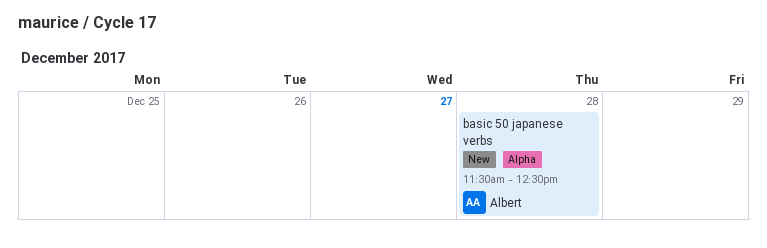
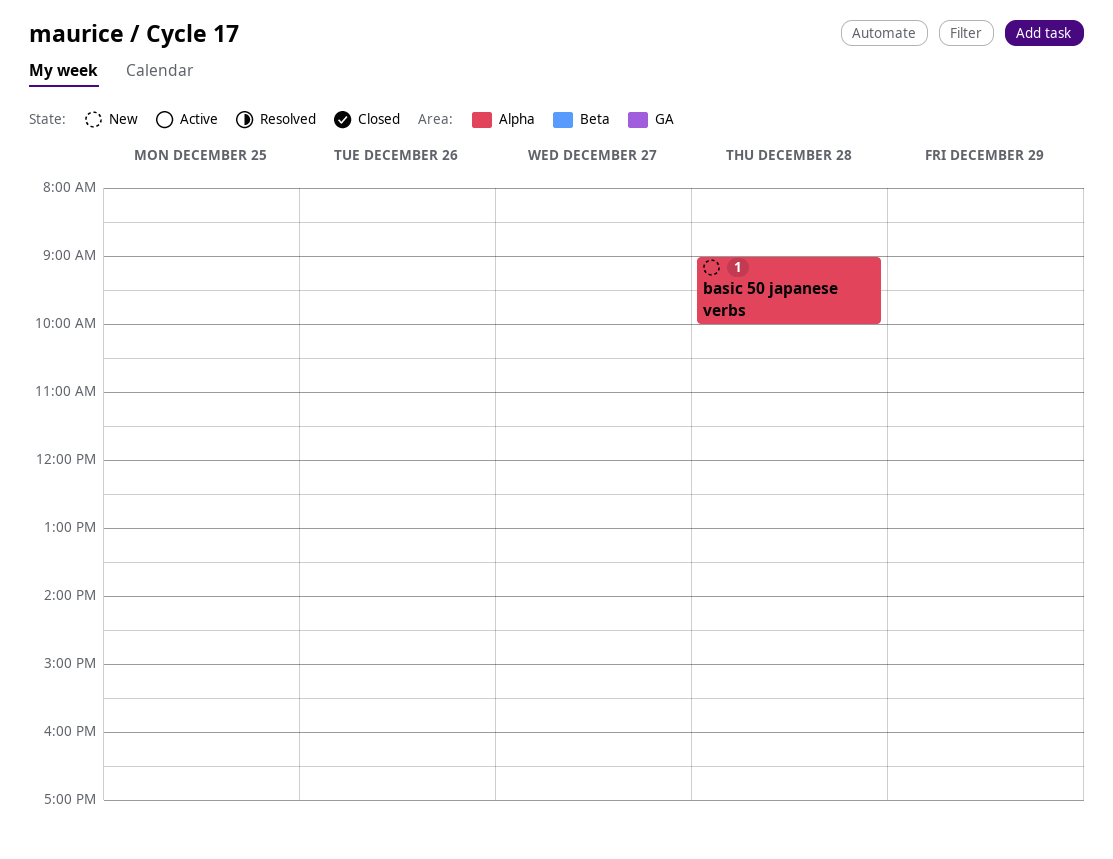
basic 50 japanese verbs, begins: 11:30 -> 09:00
basic 50 japanese verbs, ends: 12:30 -> 10:00

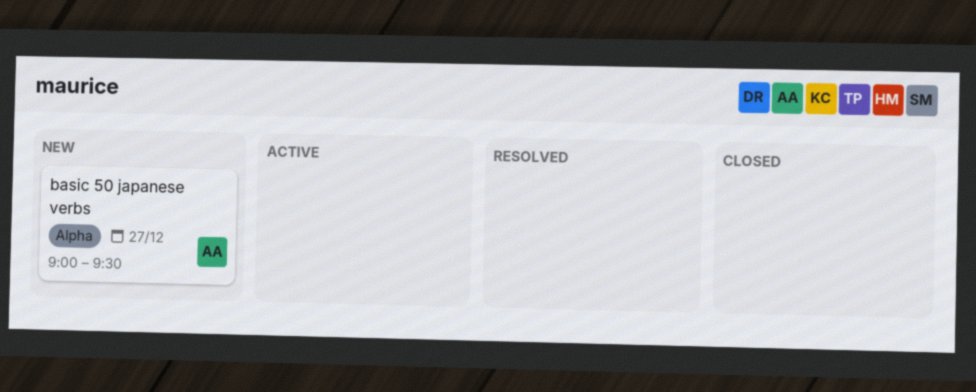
basic 50 japanese verbs, day: Dec 28 -> Dec 27
basic 50 japanese verbs, ends: 10:00 -> 09:30

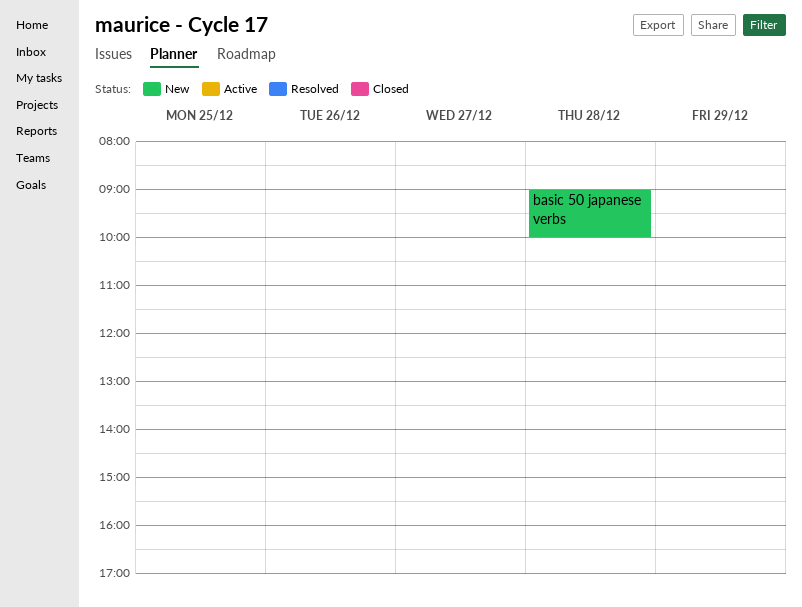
basic 50 japanese verbs, day: Dec 27 -> Dec 28
basic 50 japanese verbs, ends: 09:30 -> 10:00

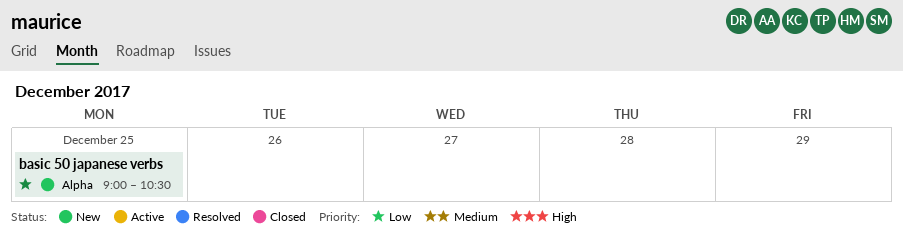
basic 50 japanese verbs, day: Dec 28 -> Dec 25
basic 50 japanese verbs, ends: 10:00 -> 10:30

